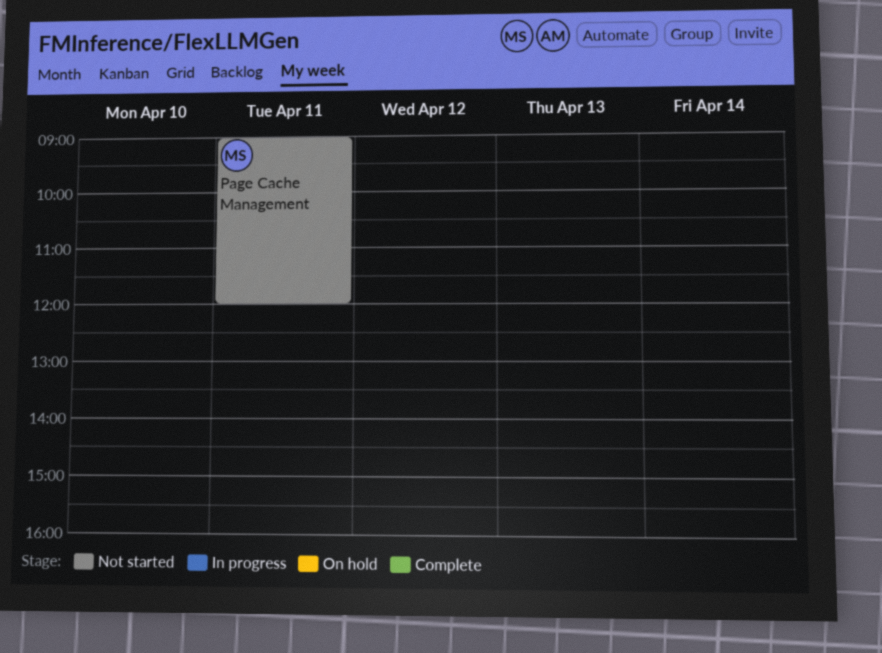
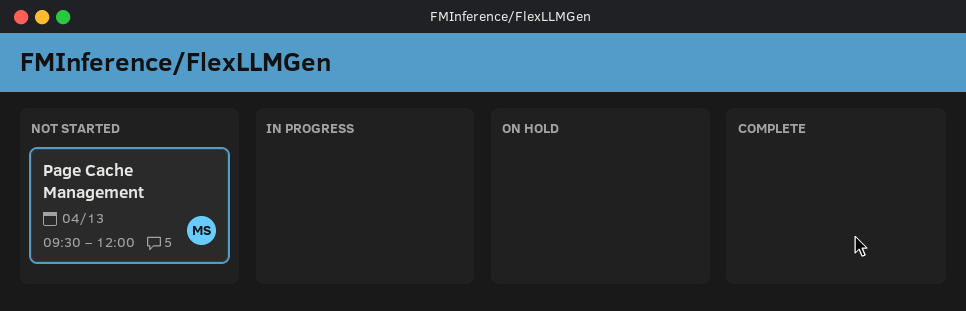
Page Cache Management, day: Apr 11 -> Apr 13
Page Cache Management, begins: 09:00 -> 09:30

